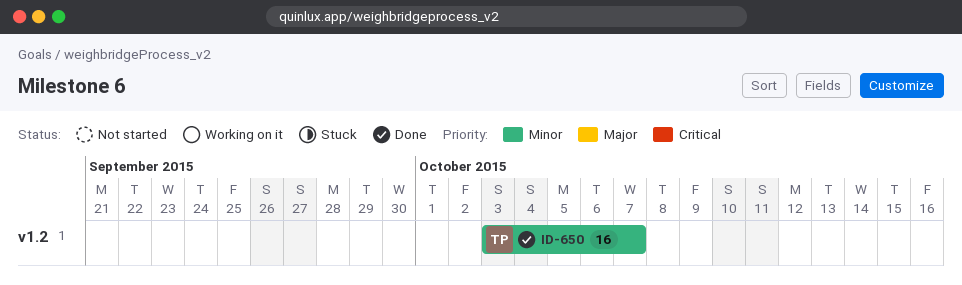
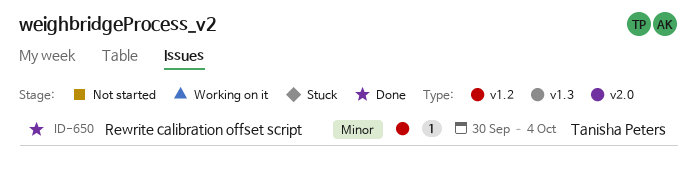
ID-650, estimate: 16 -> 1
ID-650, start: Oct 3 -> Sep 30
ID-650, due: Oct 7 -> Oct 4

